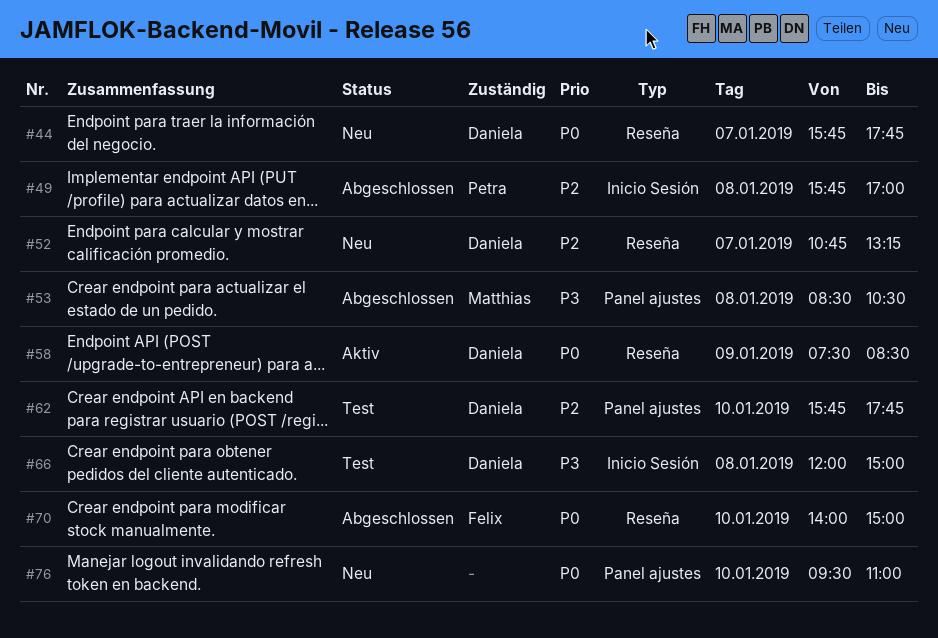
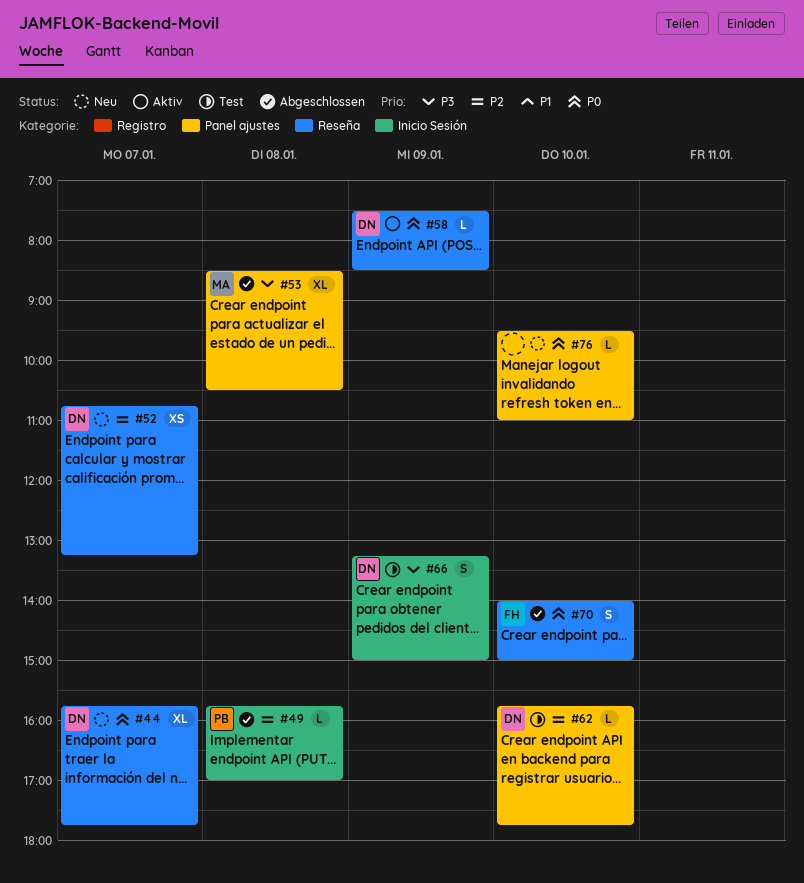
#66, day: Jan 8 -> Jan 9
#66, begins: 12:00 -> 13:15

